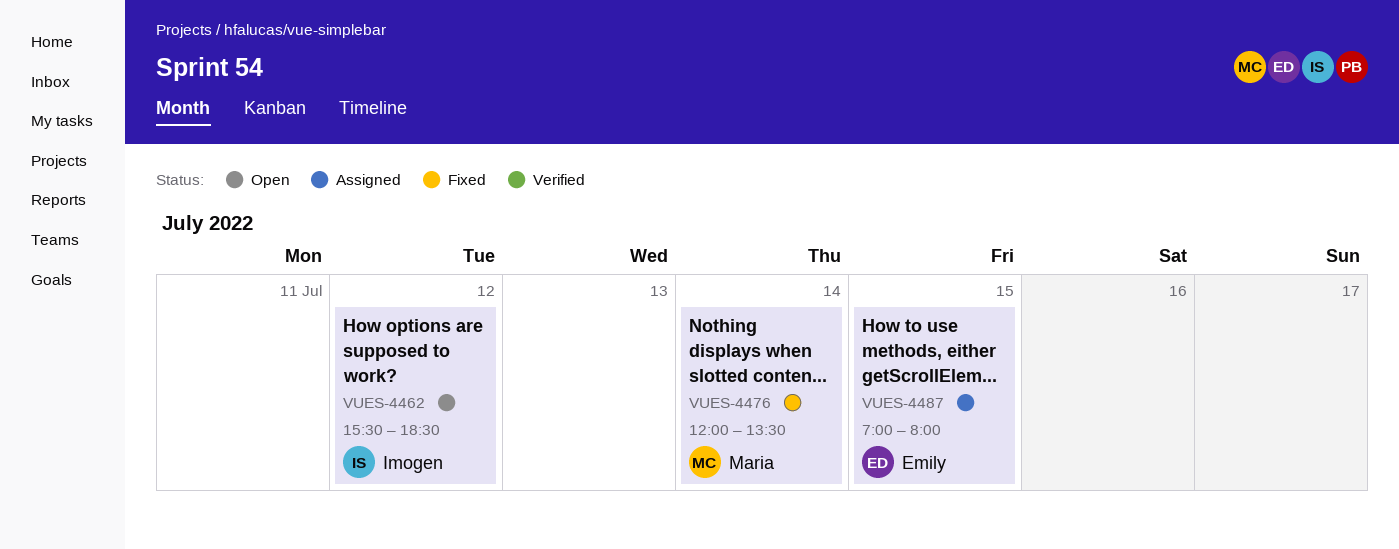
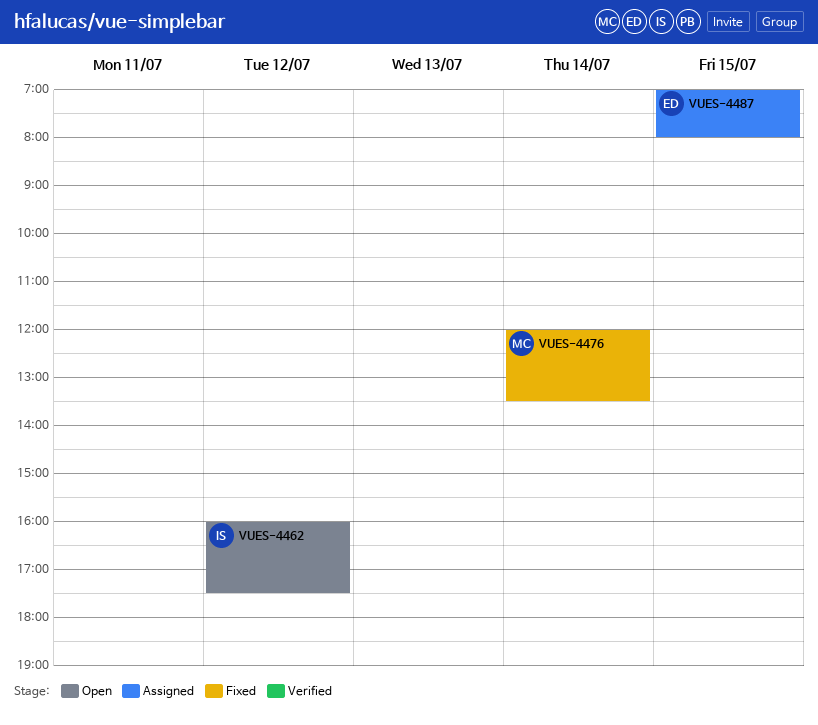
VUES-4462, begins: 15:30 -> 16:00
VUES-4462, ends: 18:30 -> 17:30

